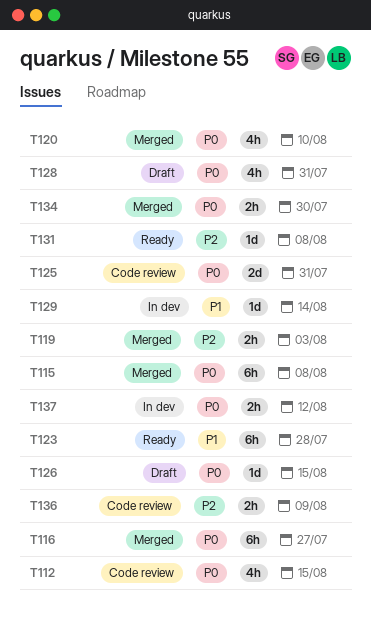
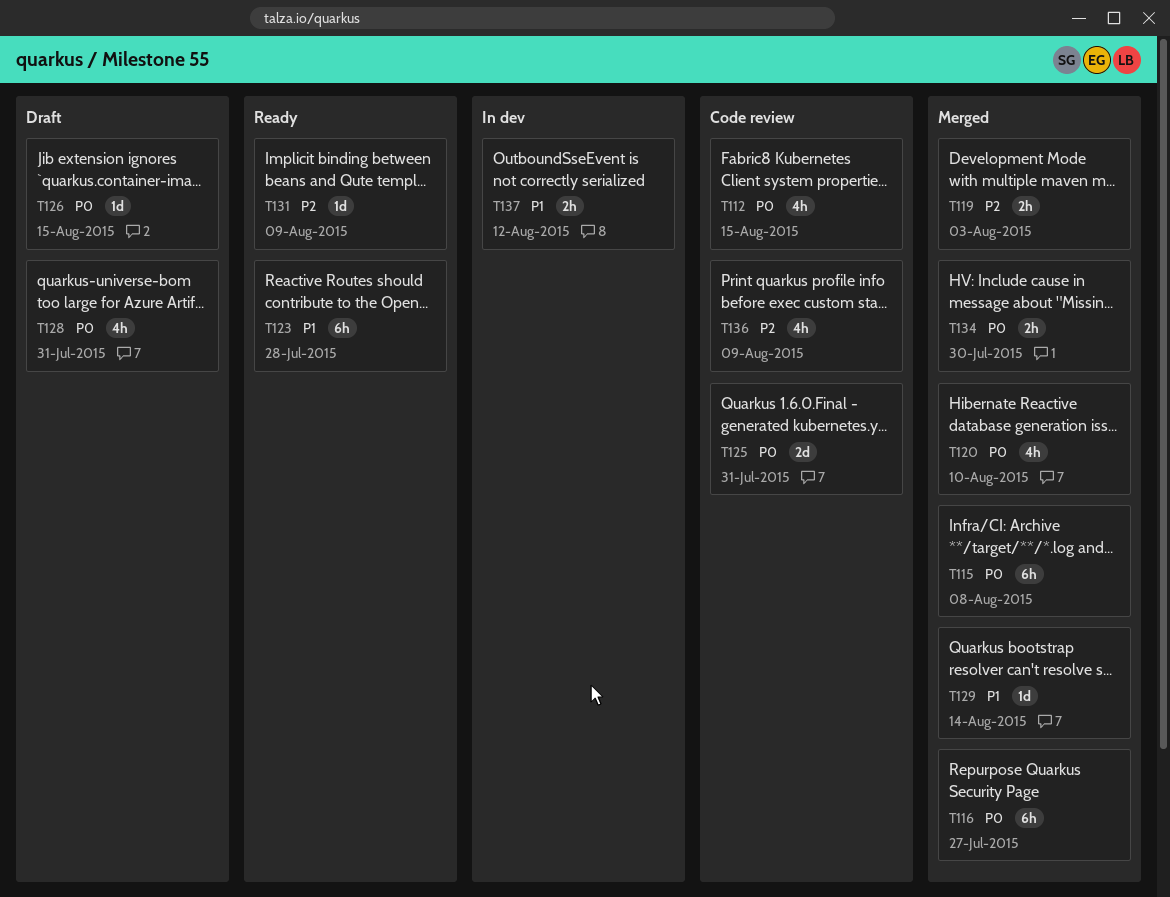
T129, status: In dev -> Merged
T131, due: Aug 8 -> Aug 9
T136, estimate: 2h -> 4h
T137, priority: P0 -> P1

